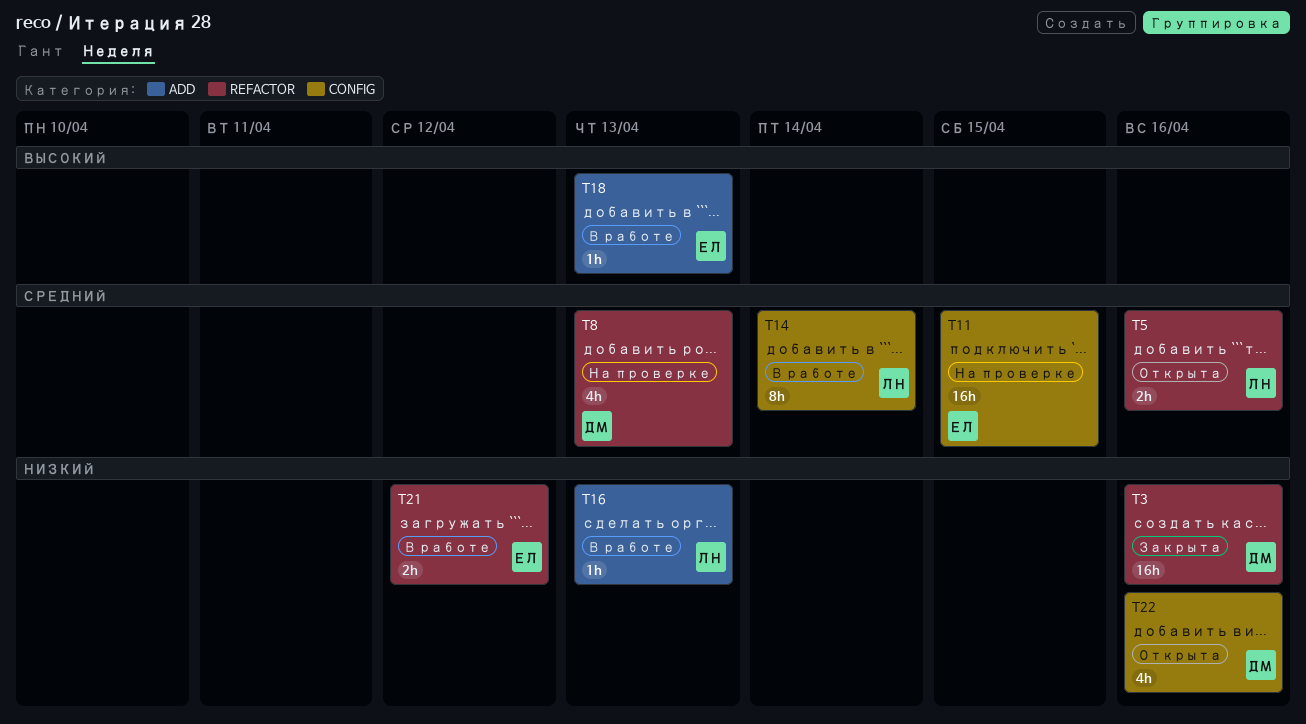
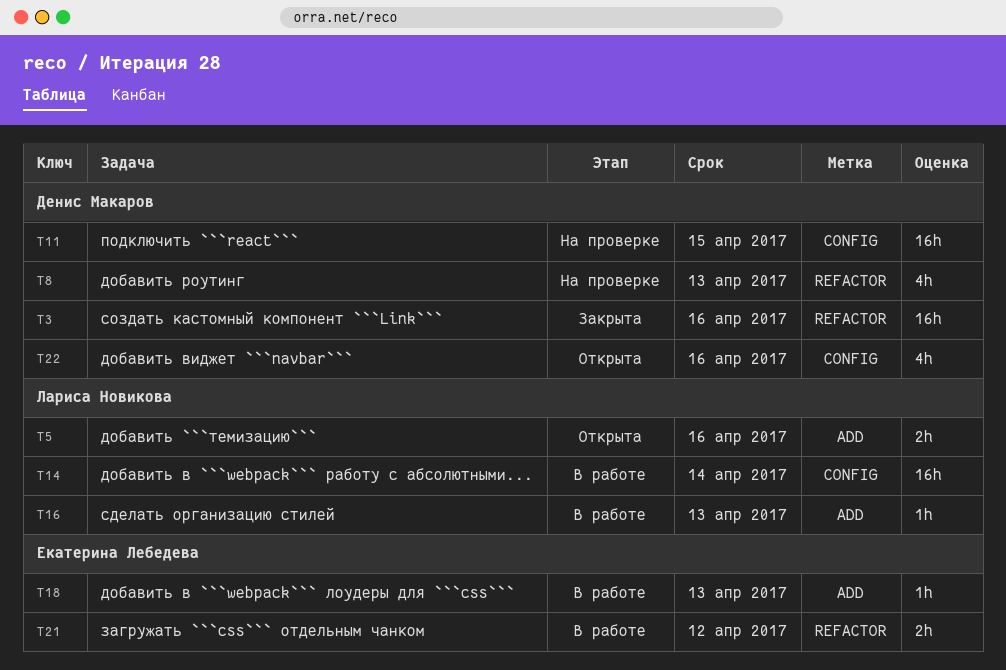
T5, label: REFACTOR -> ADD
T11, owner: Екатерина Лебедева -> Денис Макаров
T14, estimate: 8h -> 16h

